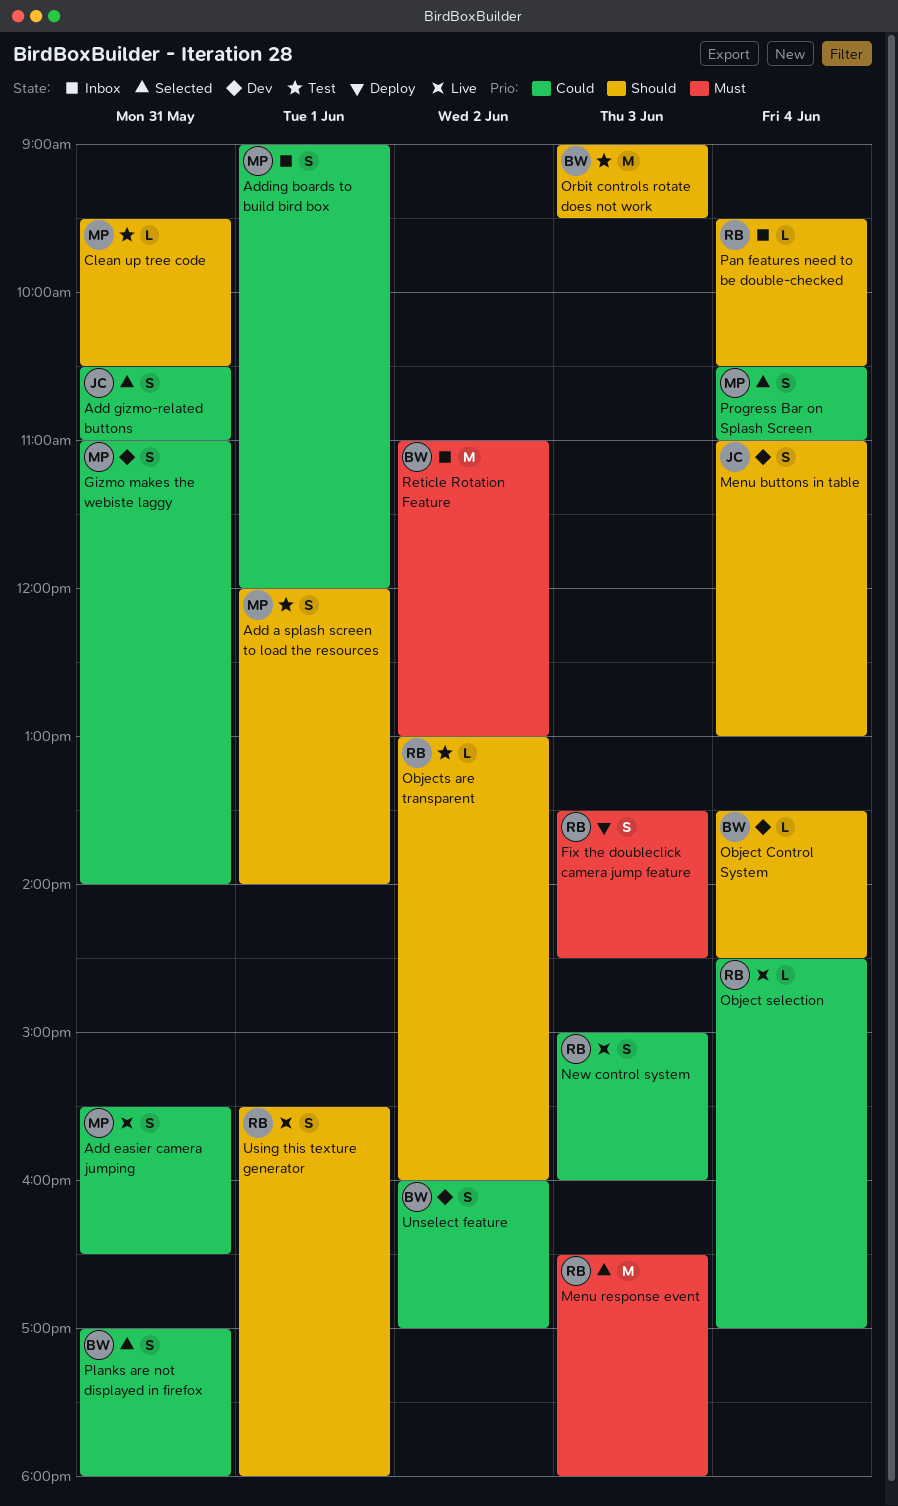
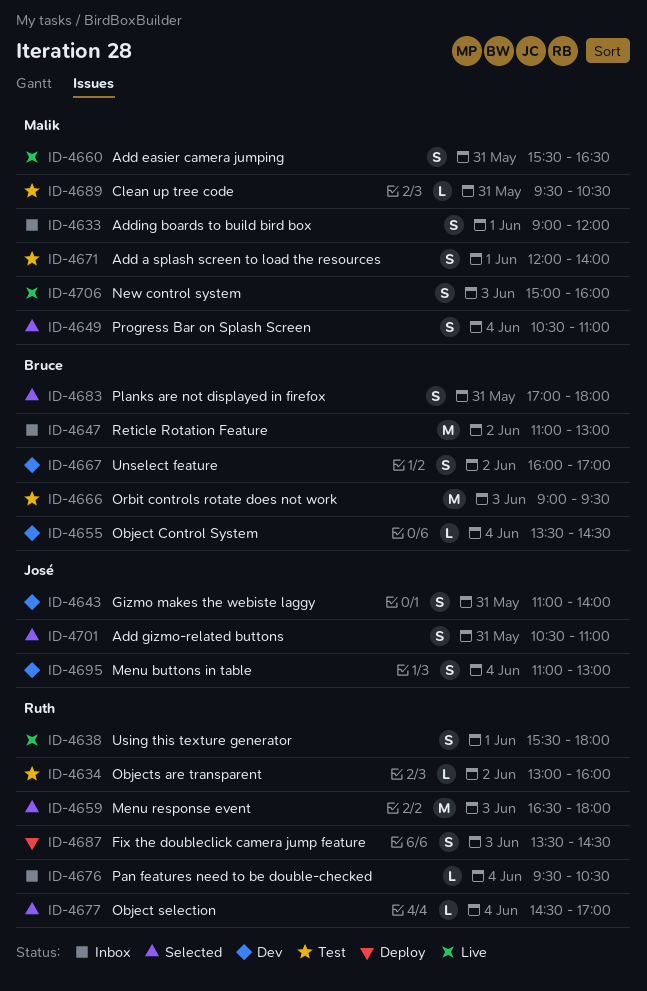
Gizmo makes the webiste laggy, owner: Malik -> José
New control system, owner: Ruth -> Malik
Object selection, status: Live -> Selected

